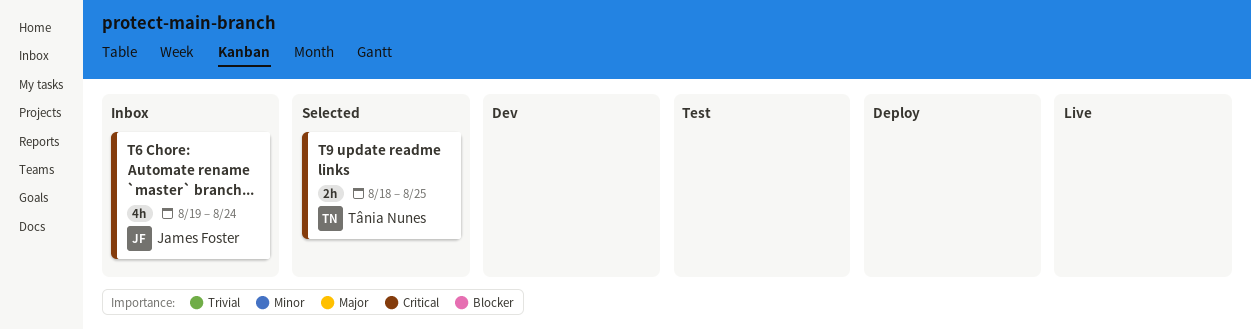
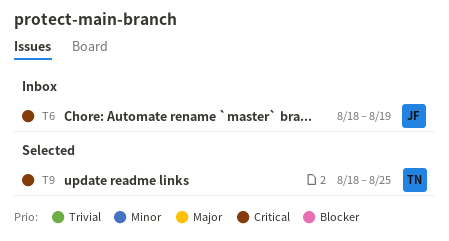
T6, start: Aug 19 -> Aug 18
T6, due: Aug 24 -> Aug 19

